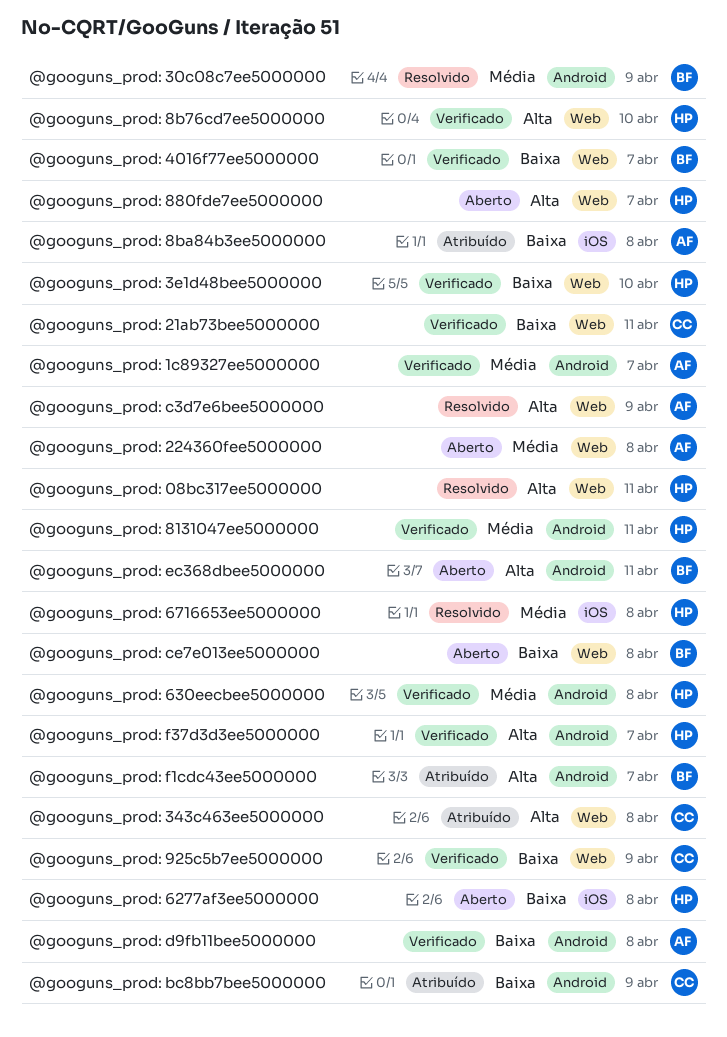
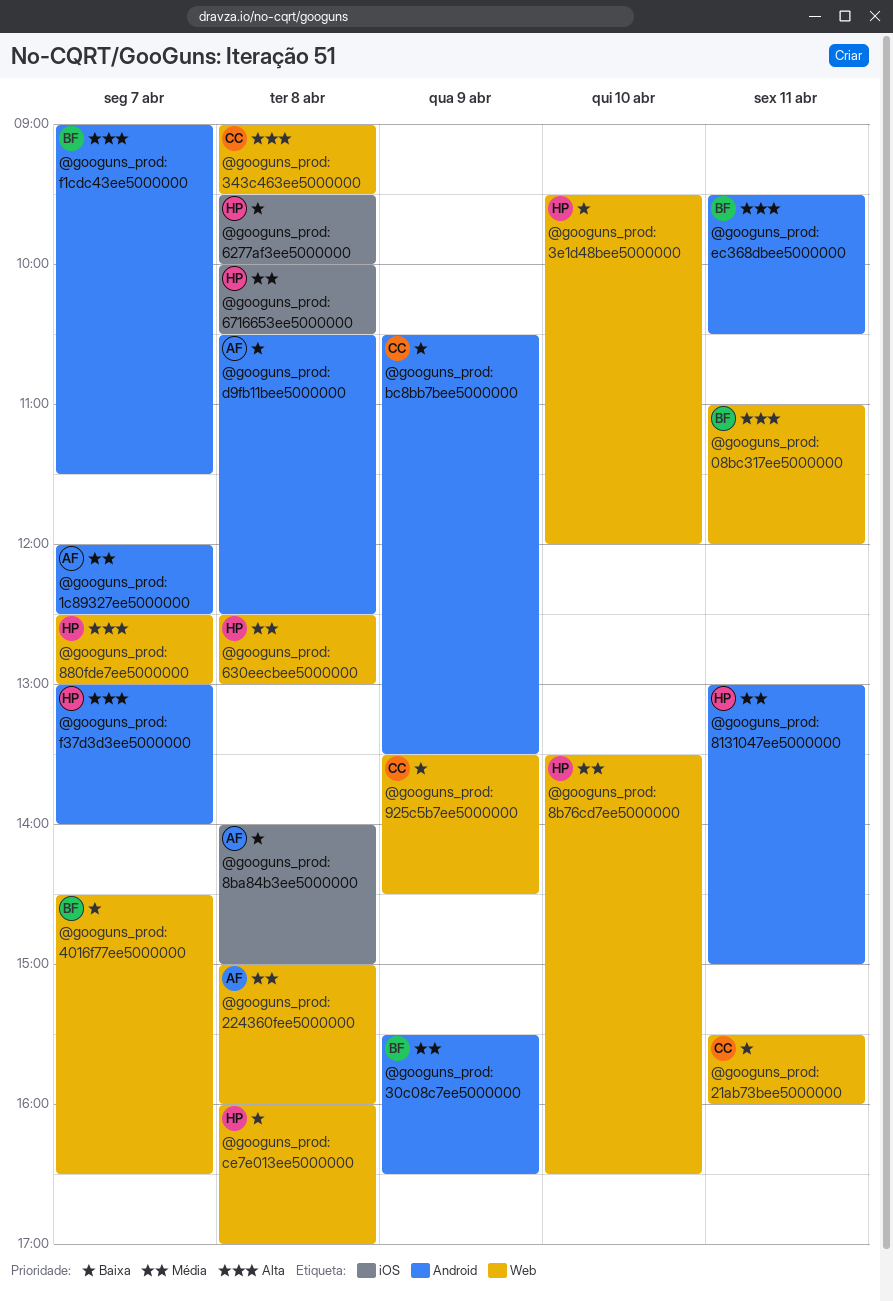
@googuns_prod: 08bc317ee5000000, owner: HP -> BF
@googuns_prod: 630eecbee5000000, label: Android -> Web
@googuns_prod: 8b76cd7ee5000000, priority: Alta -> Média
@googuns_prod: c3d7e6bee5000000: present -> none
@googuns_prod: ce7e013ee5000000, owner: BF -> HP

